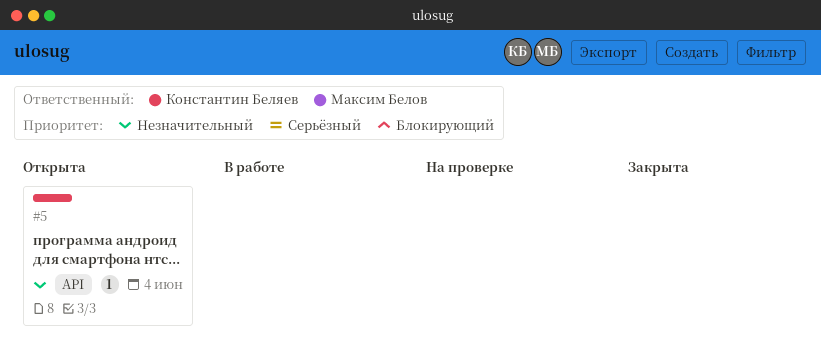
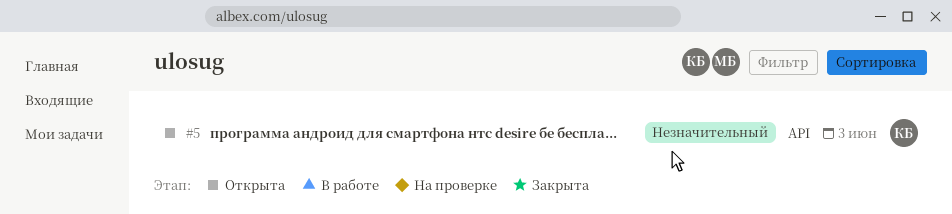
#5, due: Jun 4 -> Jun 3

